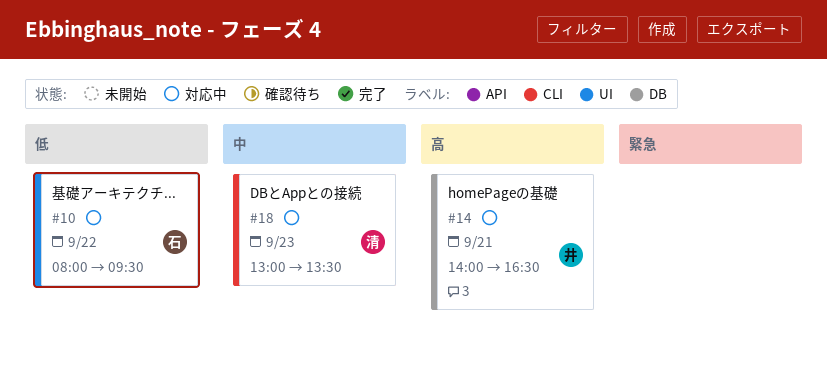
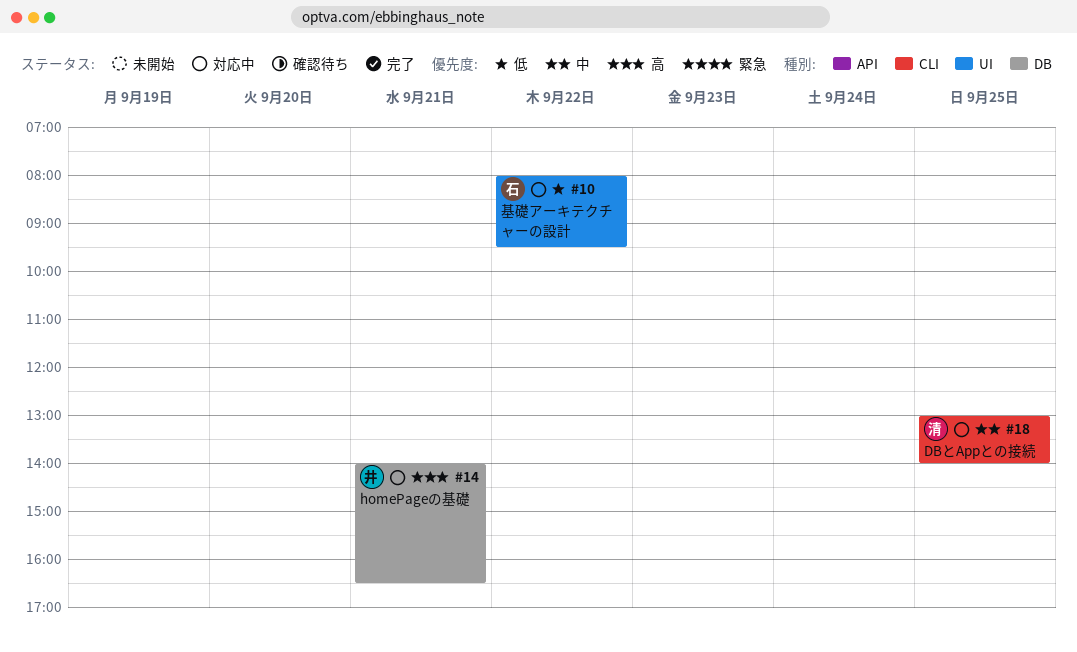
#18, day: Sep 23 -> Sep 25
#18, ends: 13:30 -> 14:00

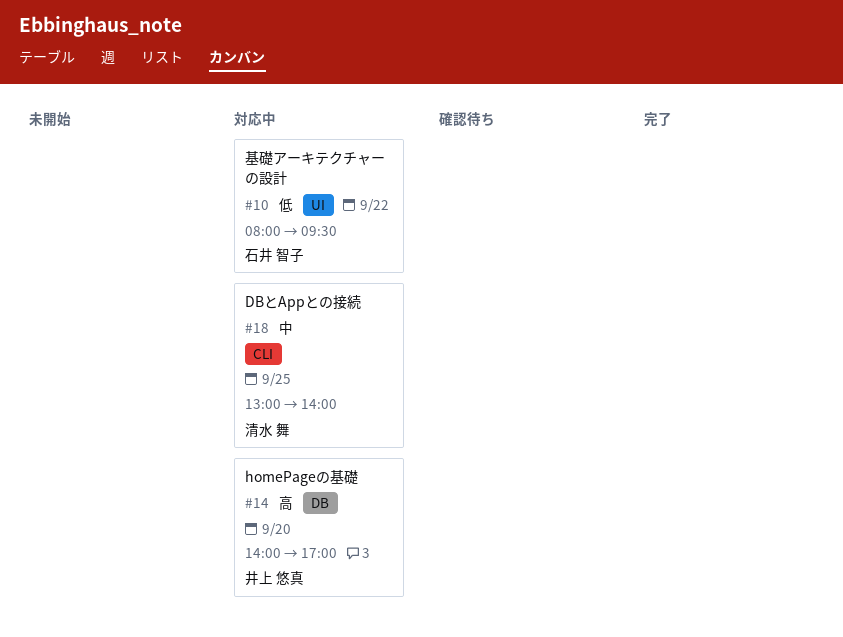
#14, day: Sep 21 -> Sep 20
#14, ends: 16:30 -> 17:00

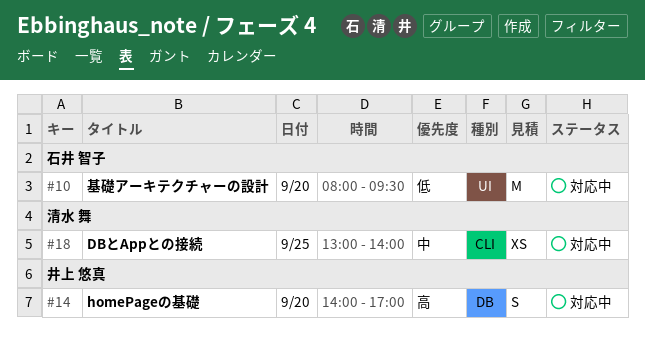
#10, day: Sep 22 -> Sep 20

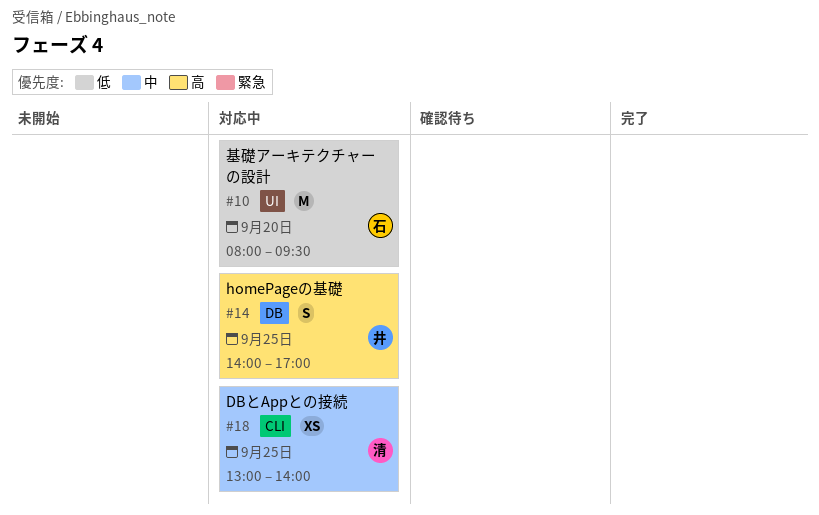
#14, day: Sep 20 -> Sep 25

